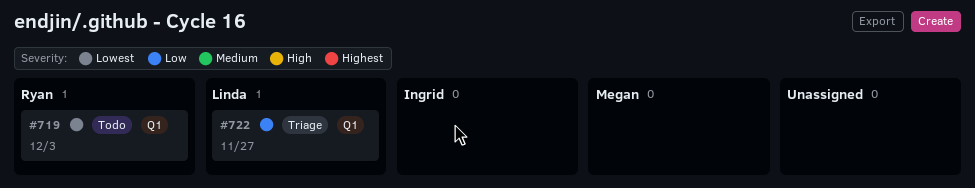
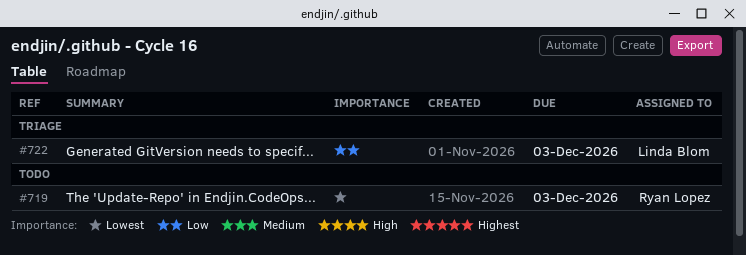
#722, due: Nov 27 -> Dec 3

